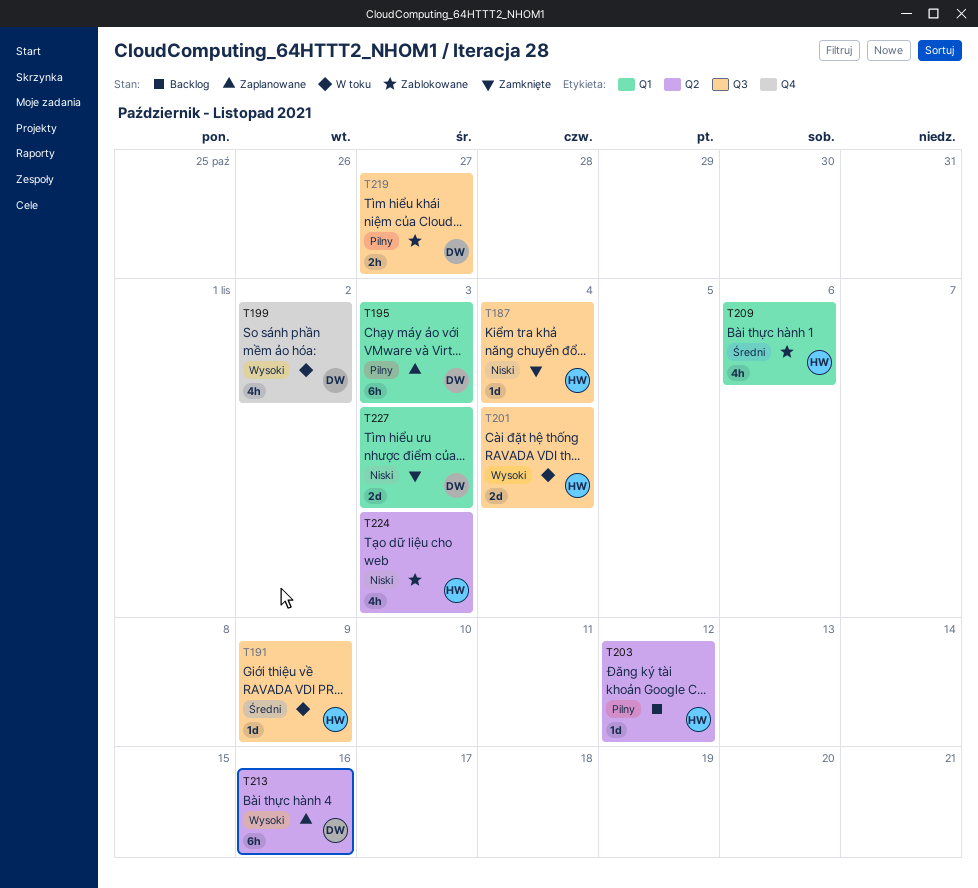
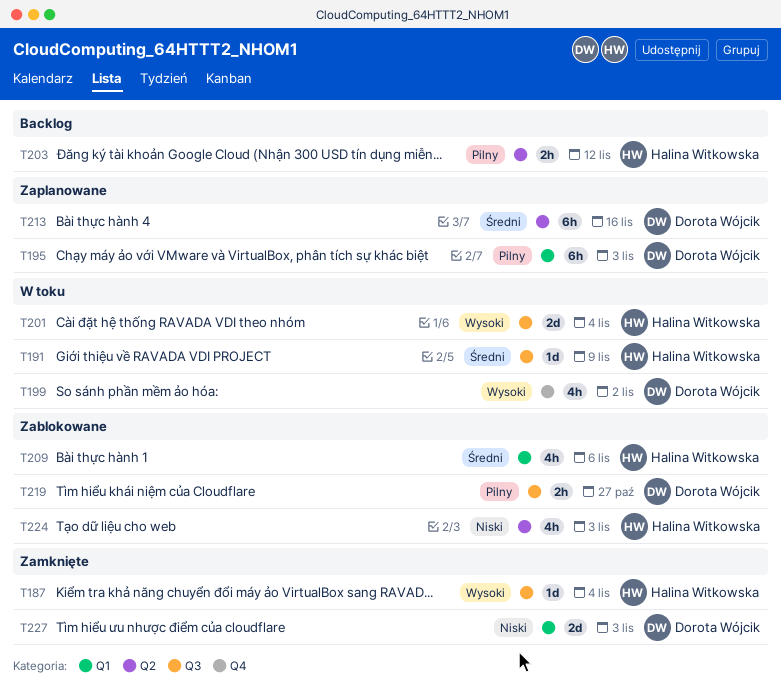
T187, priority: Niski -> Wysoki
T203, estimate: 1d -> 2h
T213, priority: Wysoki -> Średni

